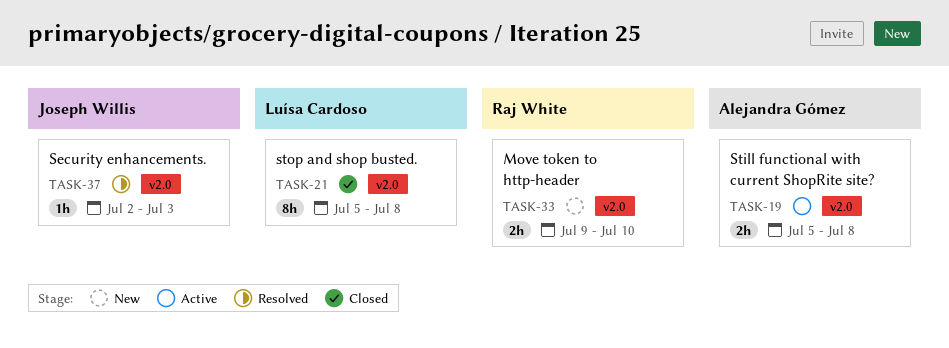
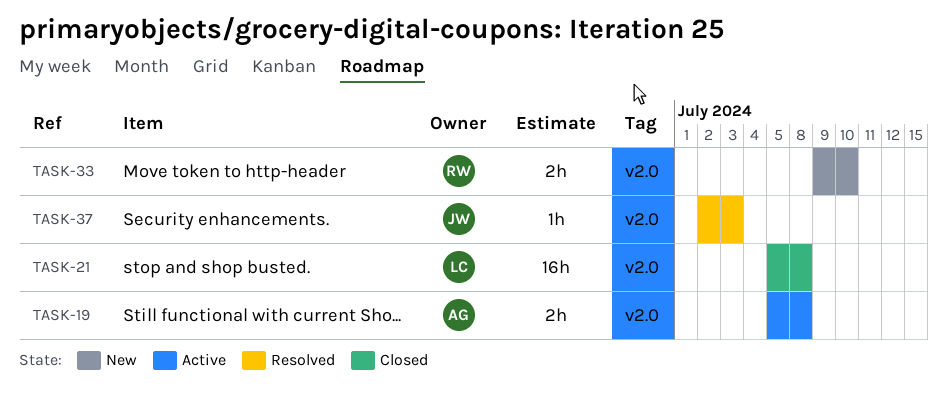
TASK-21, estimate: 8h -> 16h

